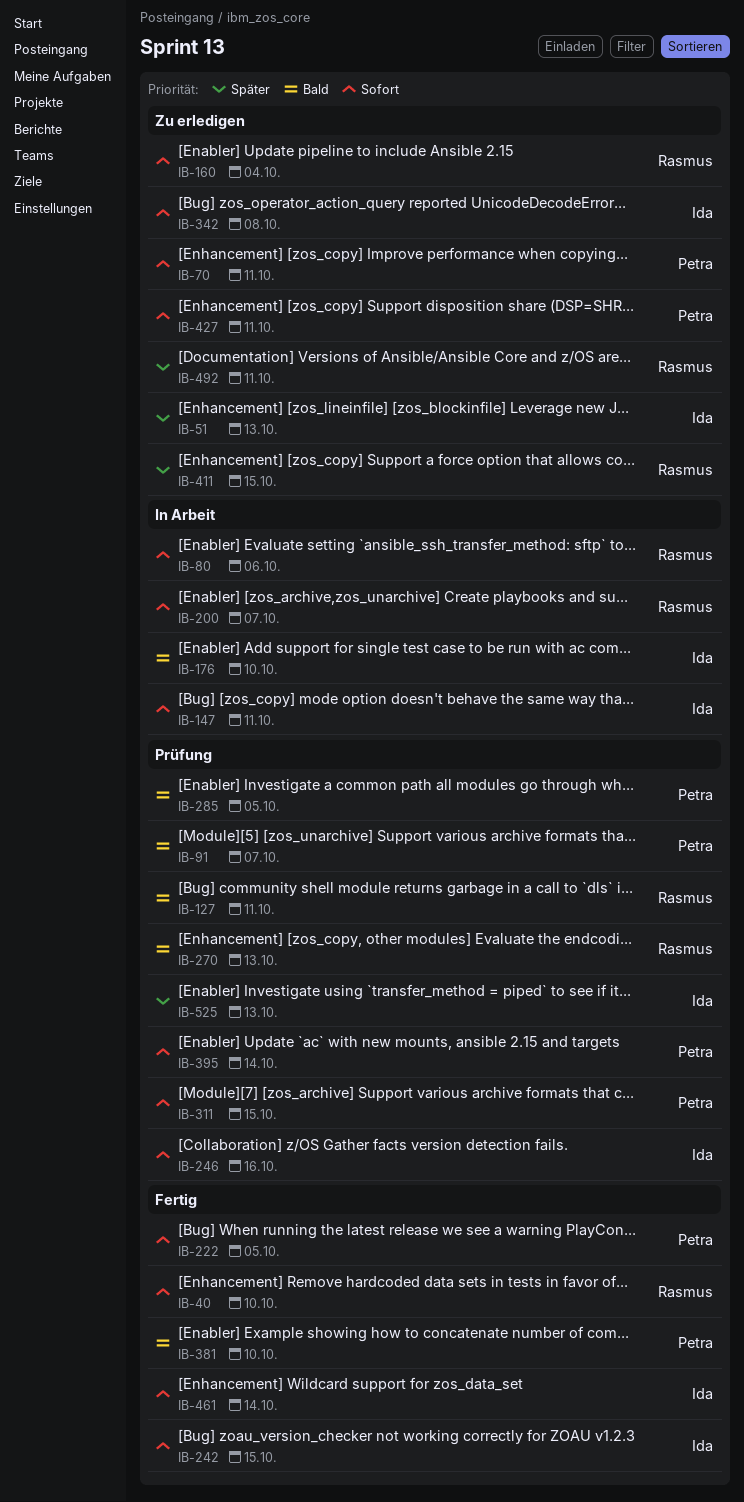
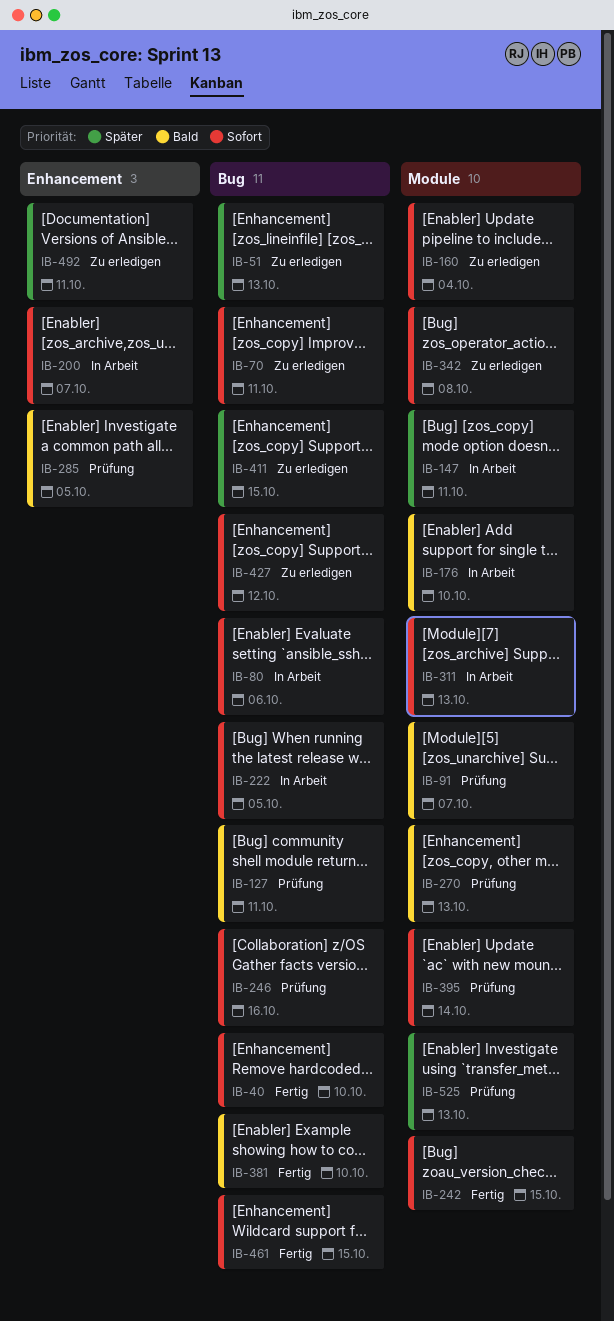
IB-147, priority: Sofort -> Später
IB-222, status: Fertig -> In Arbeit
IB-311, status: Prüfung -> In Arbeit
IB-311, due: Oct 15 -> Oct 13
IB-427, due: Oct 11 -> Oct 12
IB-461, due: Oct 14 -> Oct 15

